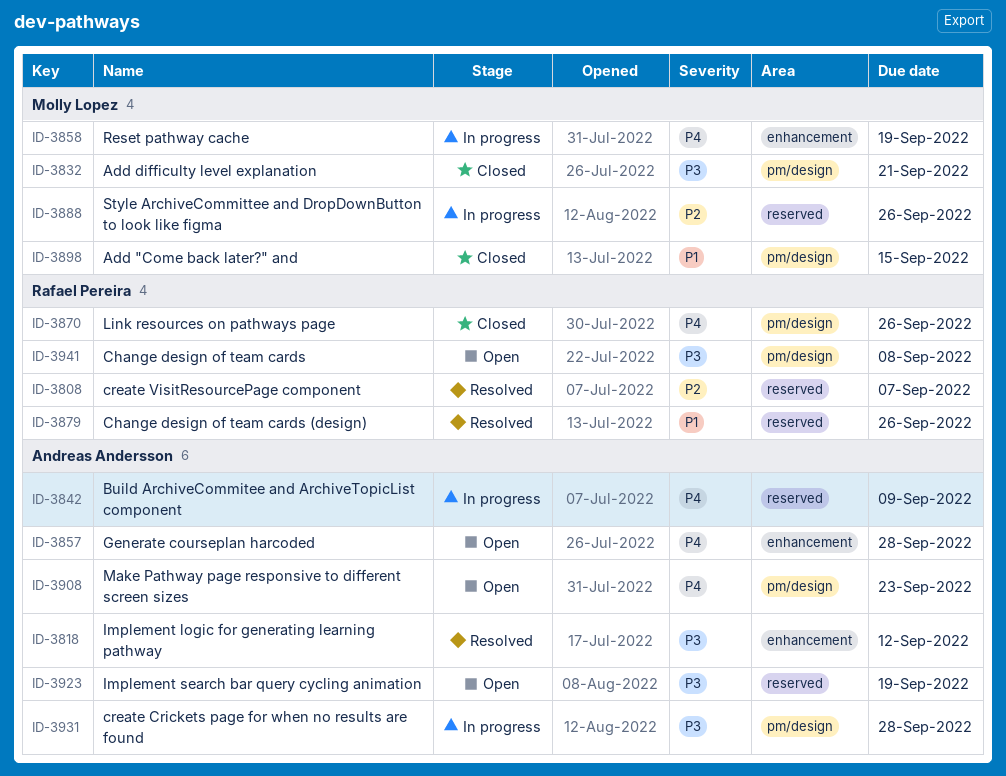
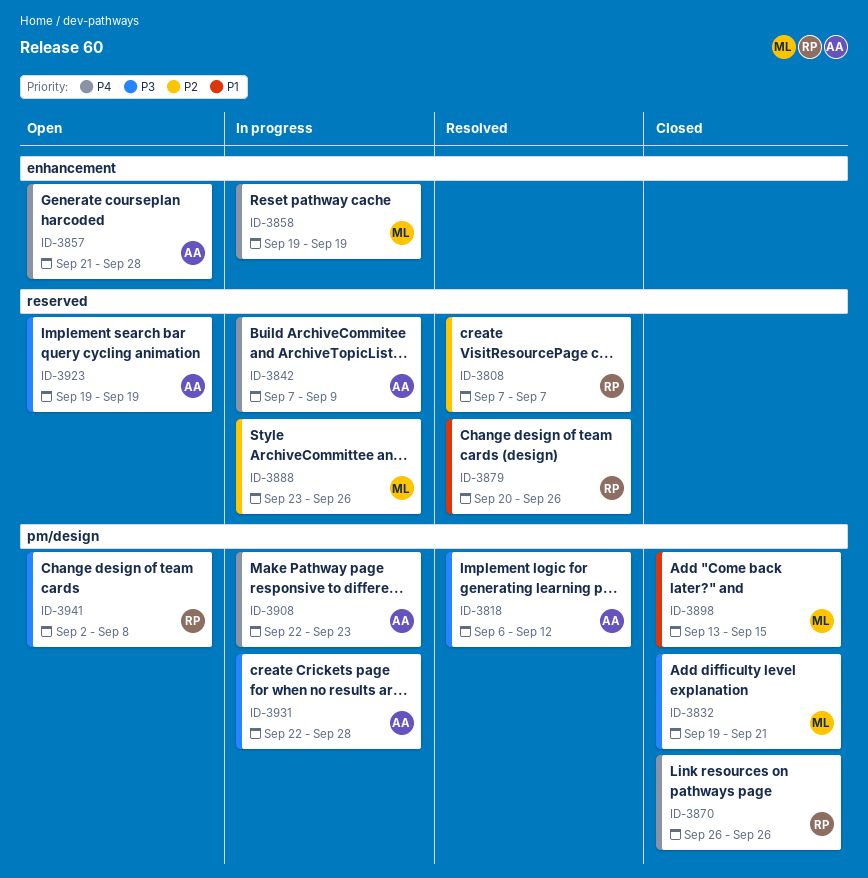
ID-3818, label: enhancement -> pm/design
ID-3908, status: Open -> In progress

